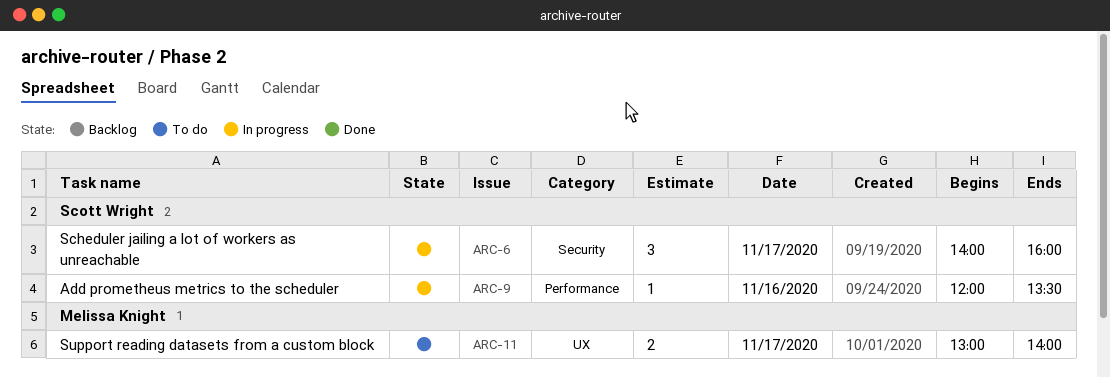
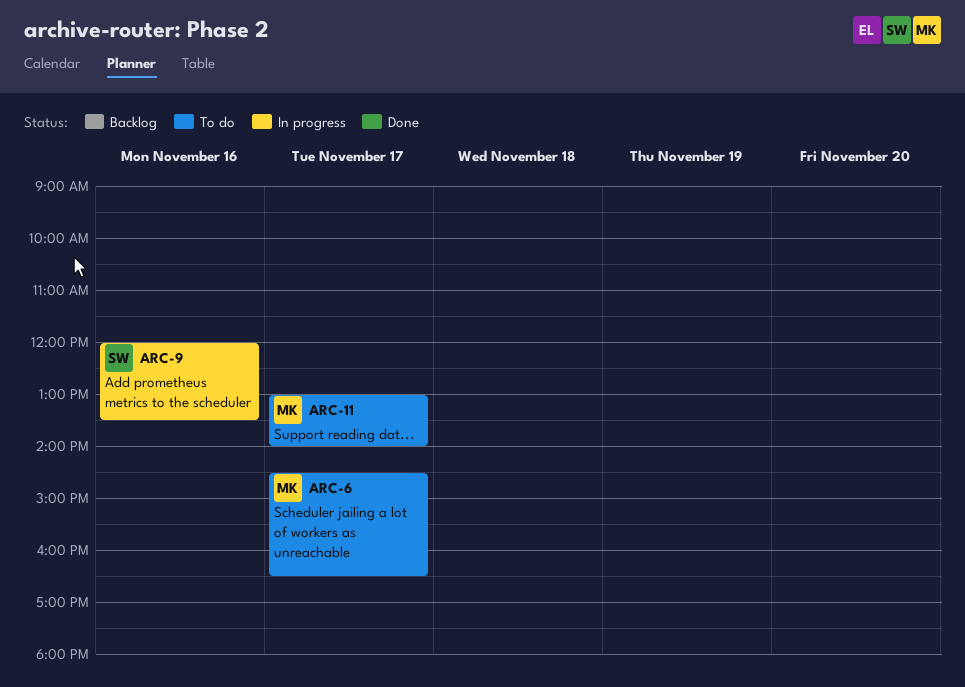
ARC-6, status: In progress -> To do
ARC-6, owner: Scott Wright -> Melissa Knight
ARC-6, begins: 14:00 -> 14:30
ARC-6, ends: 16:00 -> 16:30

